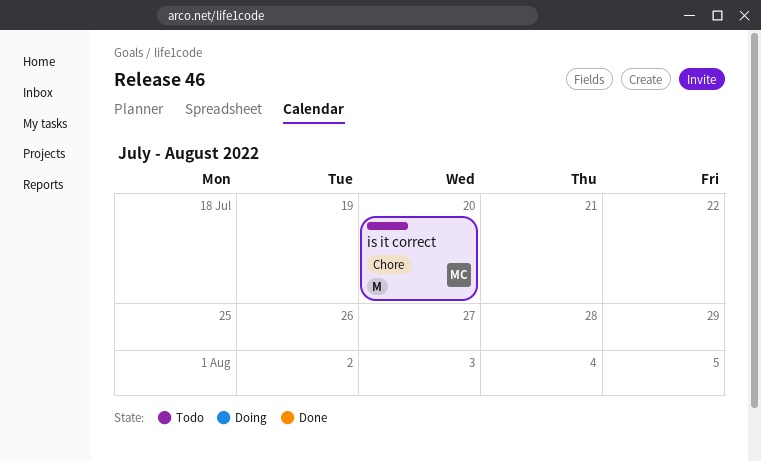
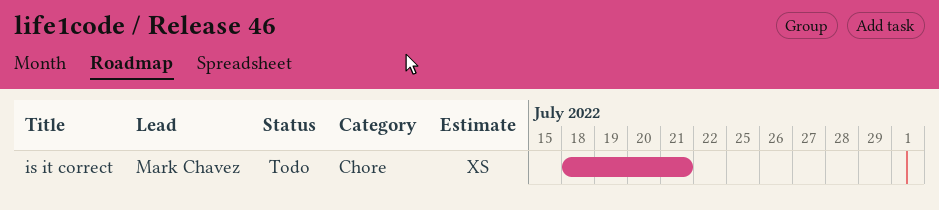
is it correct, estimate: M -> XS
is it correct, due: Jul 20 -> Jul 21

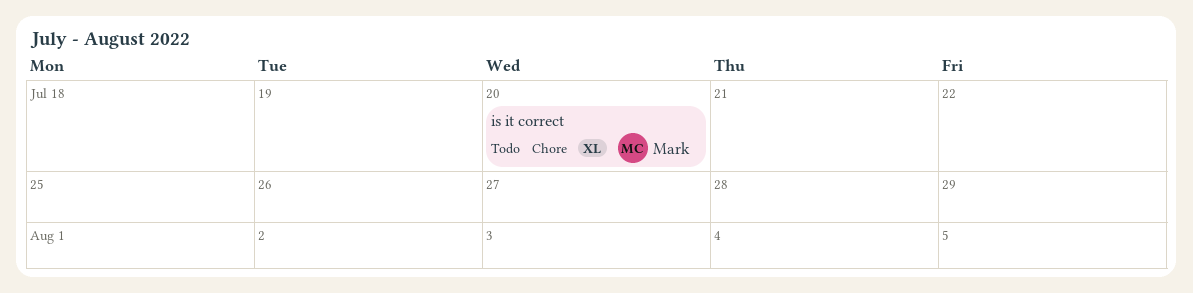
is it correct, estimate: XS -> XL
is it correct, due: Jul 21 -> Jul 20

